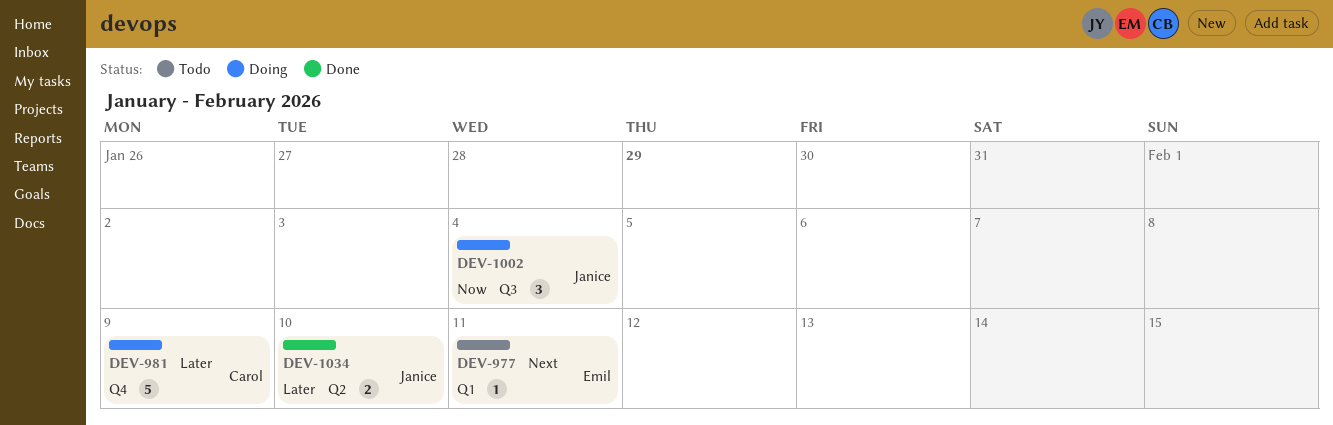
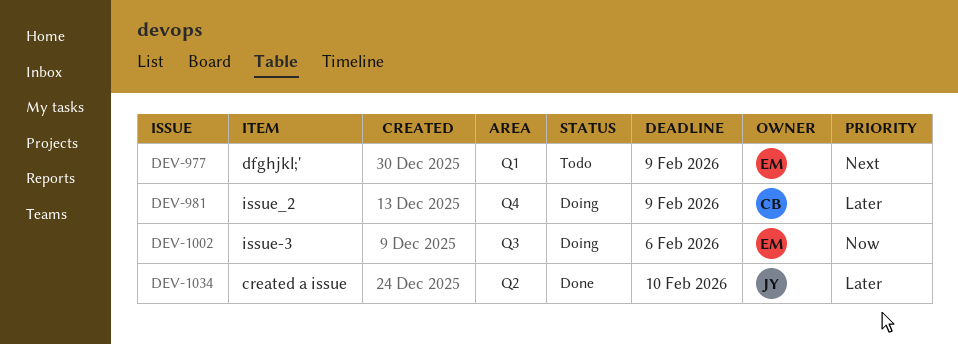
DEV-977, due: Feb 11 -> Feb 9
DEV-1002, owner: Janice -> Emil
DEV-1002, due: Feb 4 -> Feb 6

